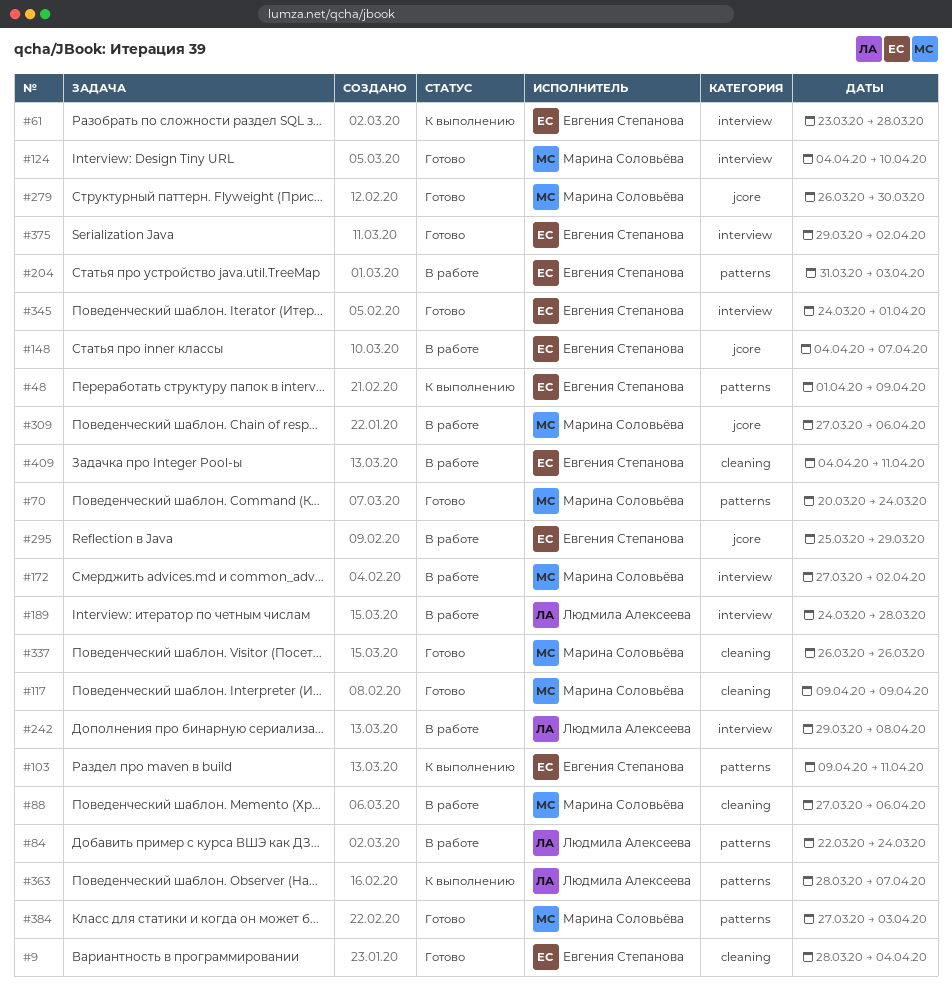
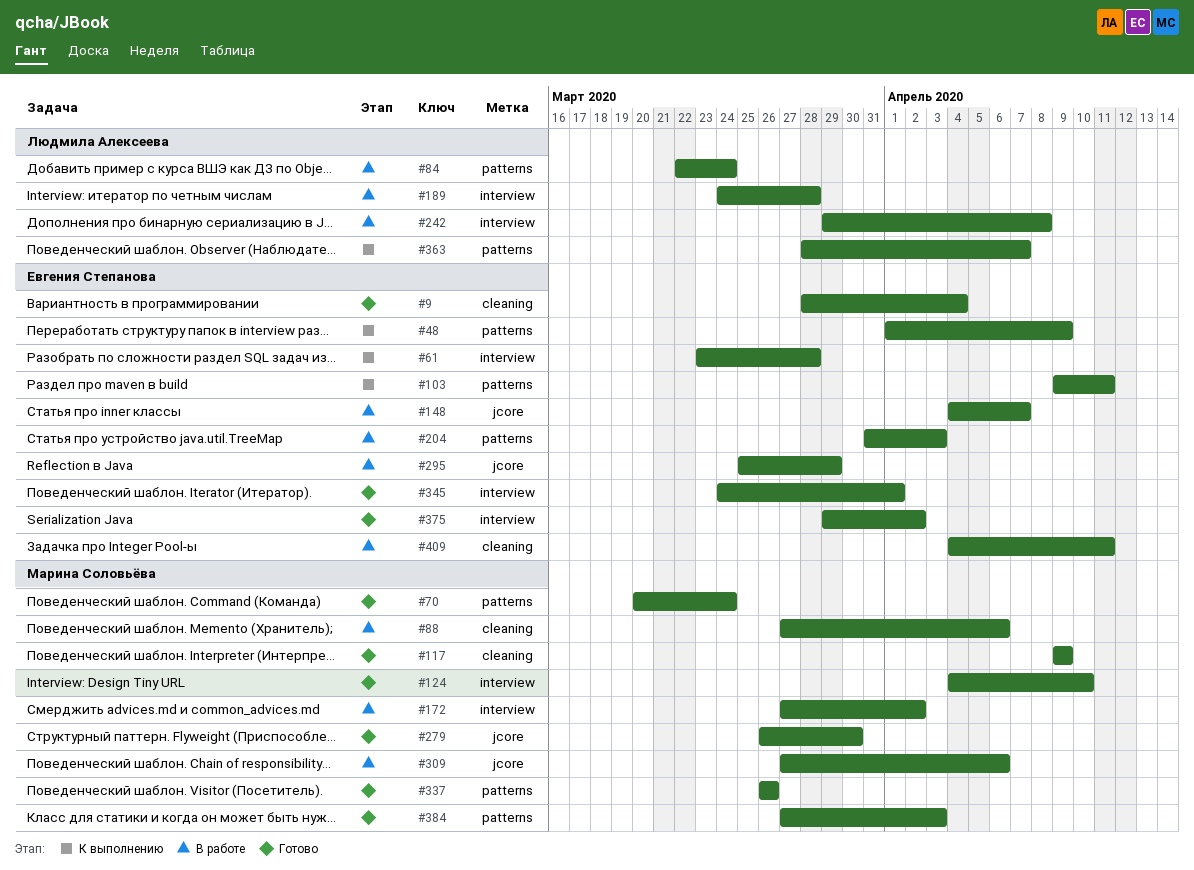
#337, label: cleaning -> patterns

